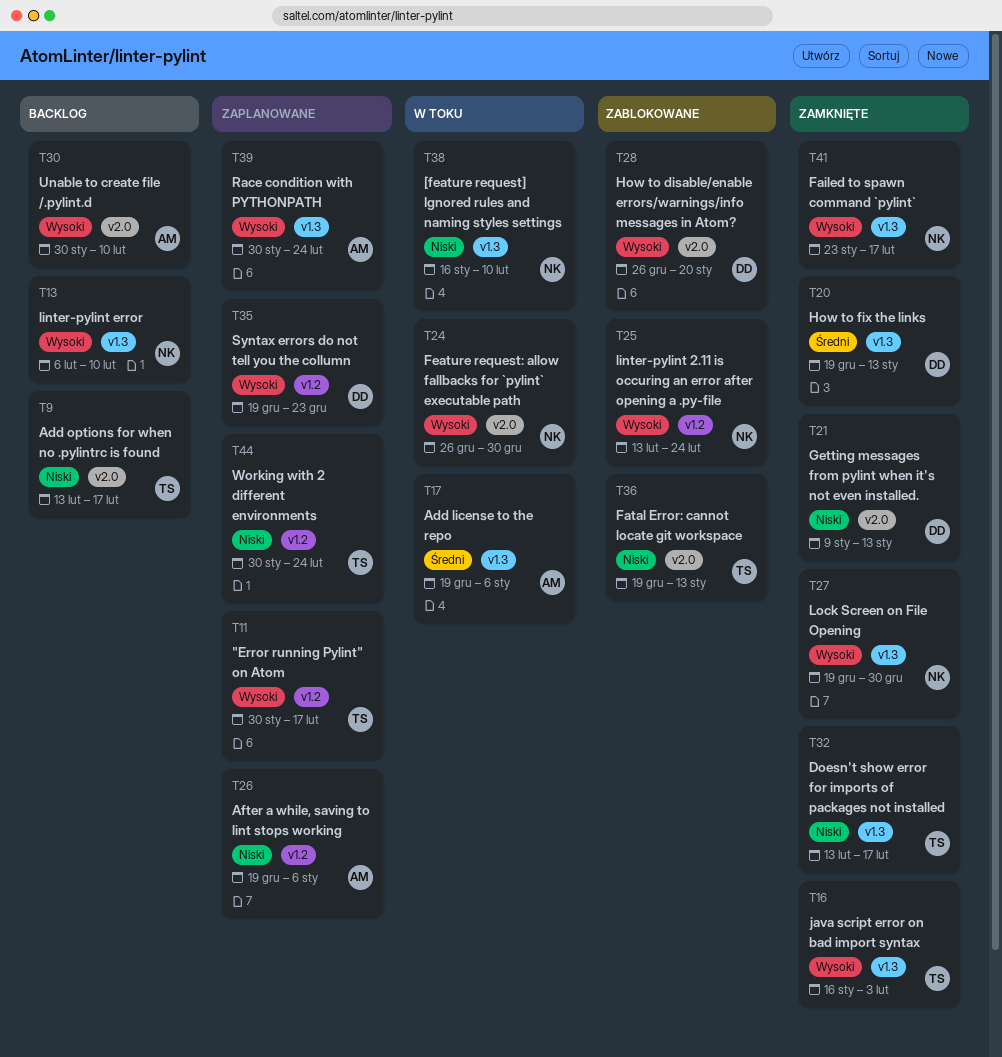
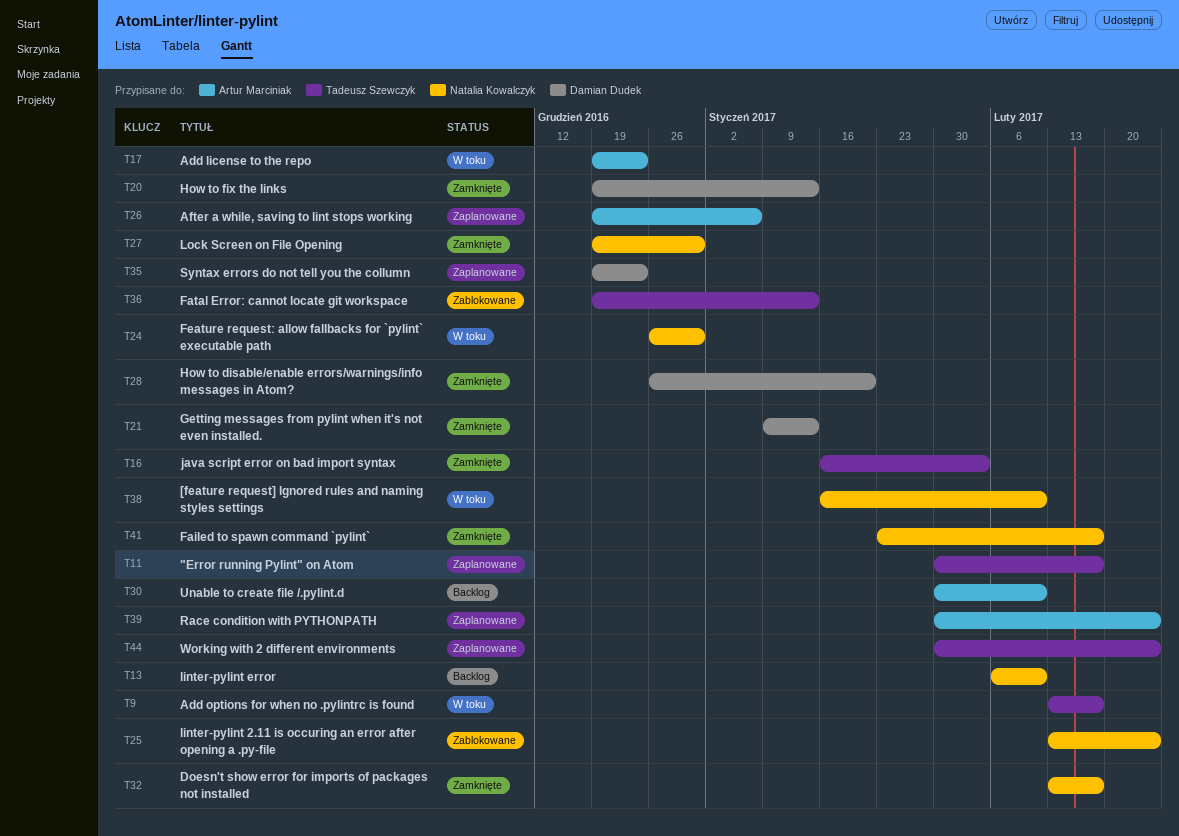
T9, status: Backlog -> W toku
T17, due: Jan 6 -> Dec 23
T28, status: Zablokowane -> Zamknięte
T32, owner: Tadeusz Szewczyk -> Natalia Kowalczyk

